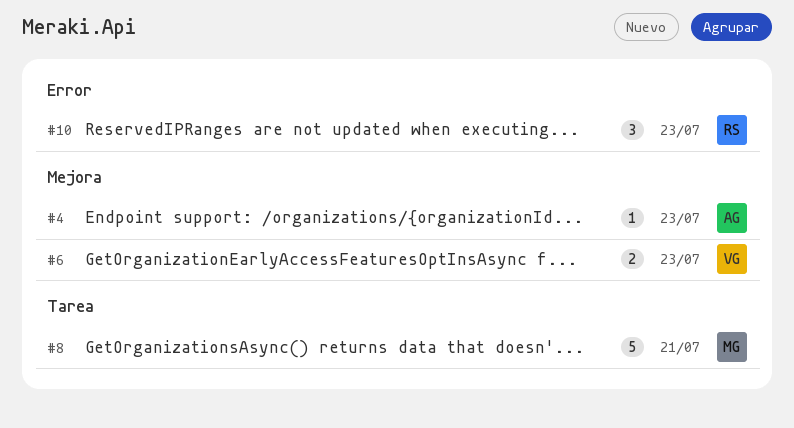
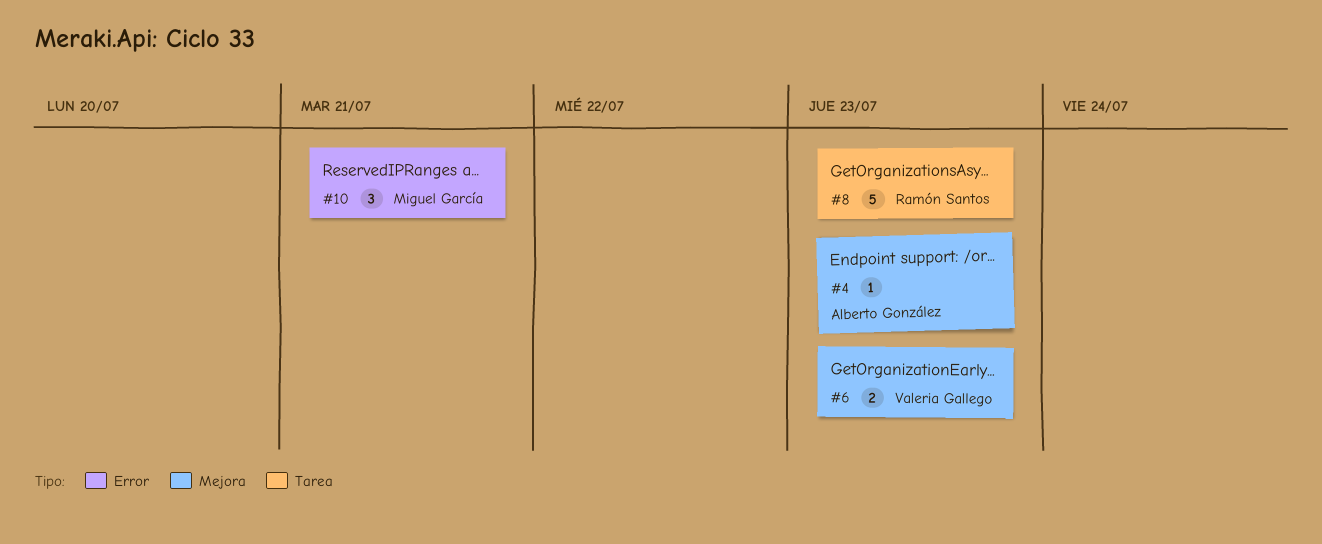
#8, owner: Miguel García -> Ramón Santos
#8, due: Jul 21 -> Jul 23
#10, owner: Ramón Santos -> Miguel García
#10, due: Jul 23 -> Jul 21

